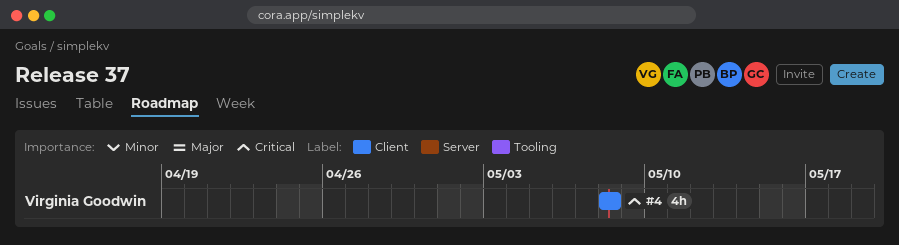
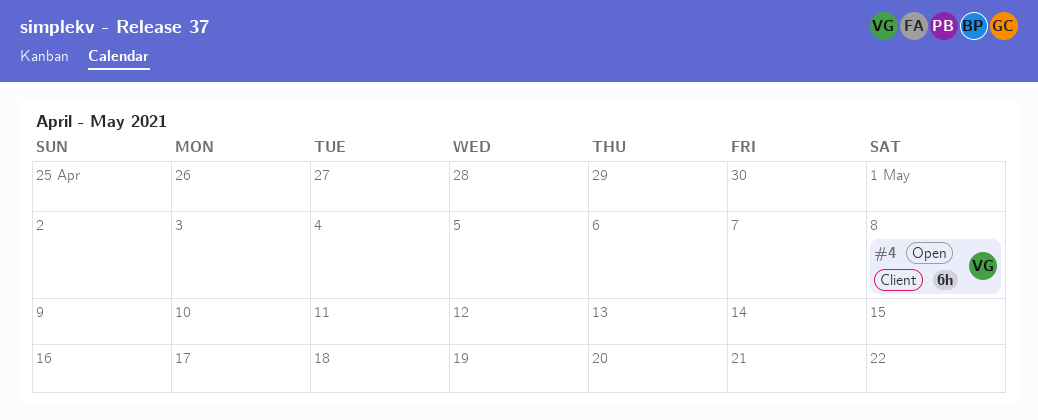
#4, estimate: 4h -> 6h

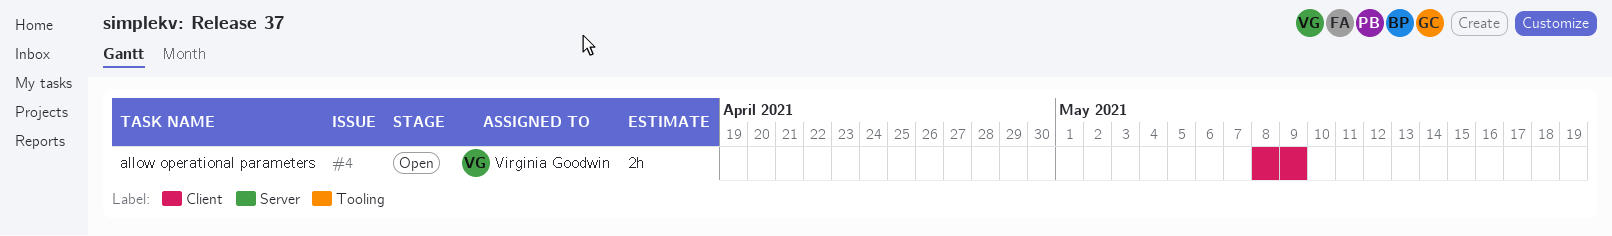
#4, estimate: 6h -> 2h
#4, due: May 8 -> May 9

